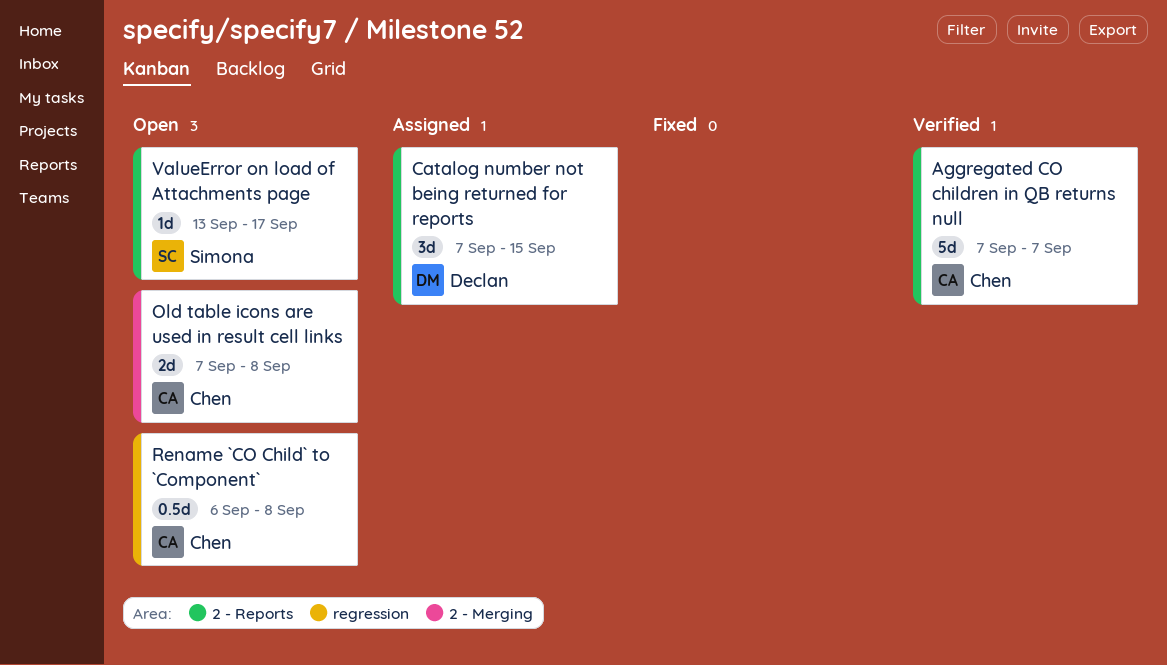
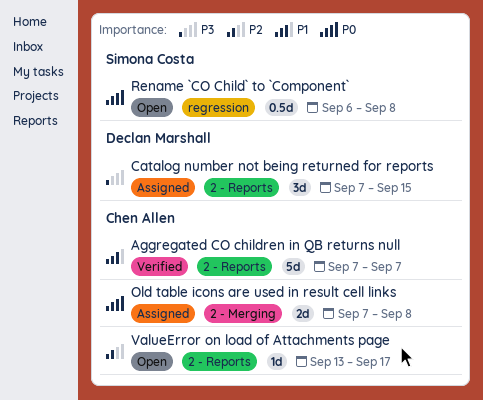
Old table icons are used in result cell links, status: Open -> Assigned
Rename `CO Child` to `Component`, owner: Chen Allen -> Simona Costa
ValueError on load of Attachments page, owner: Simona Costa -> Chen Allen

